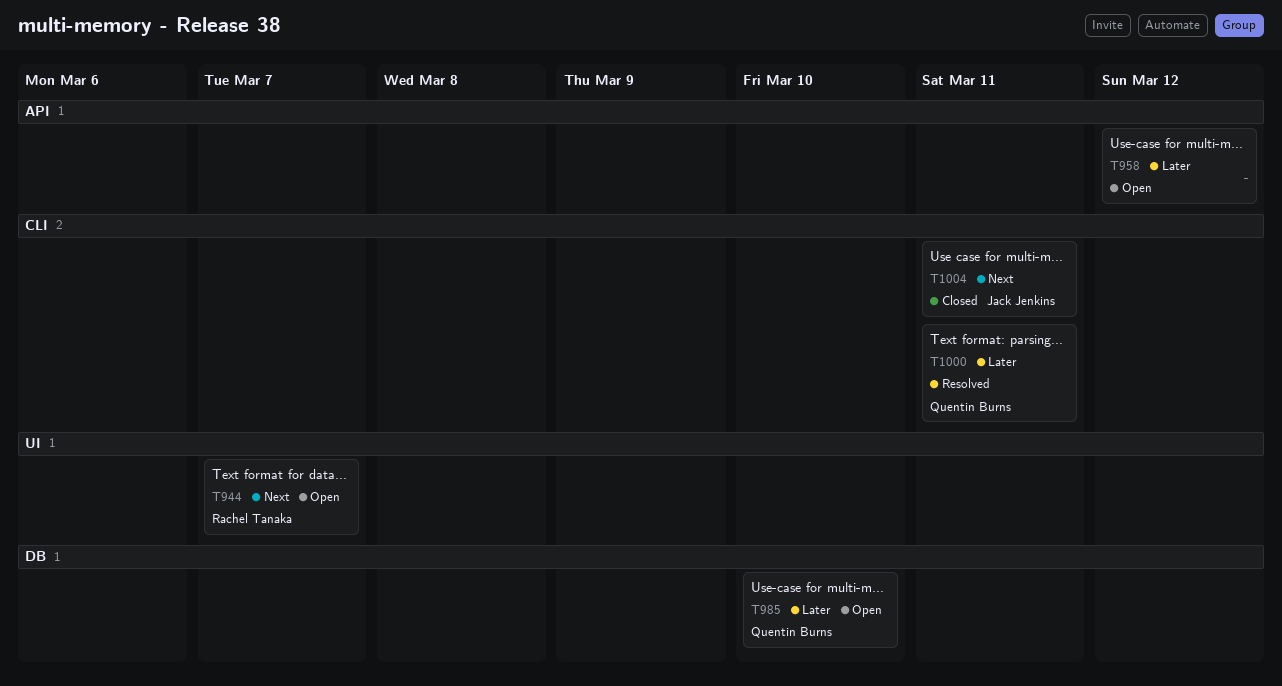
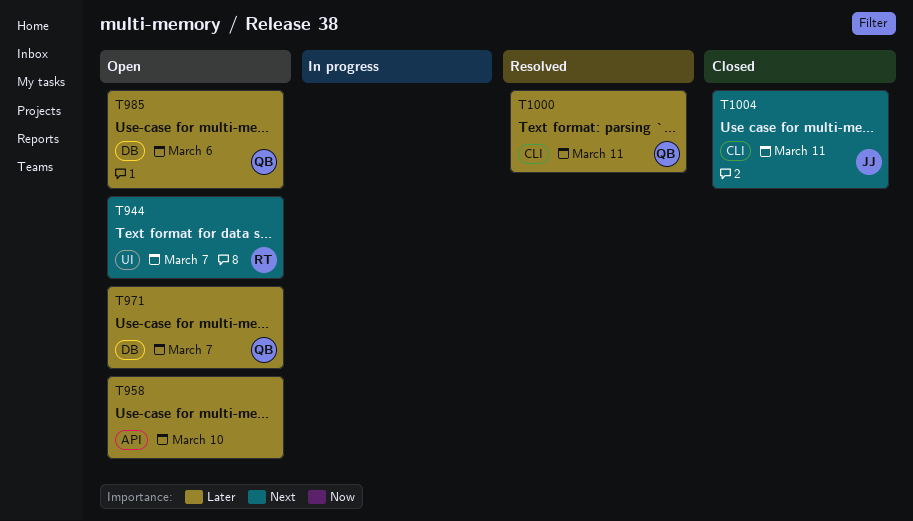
T958, due: Mar 12 -> Mar 10
T971: none -> present
T985, due: Mar 10 -> Mar 6

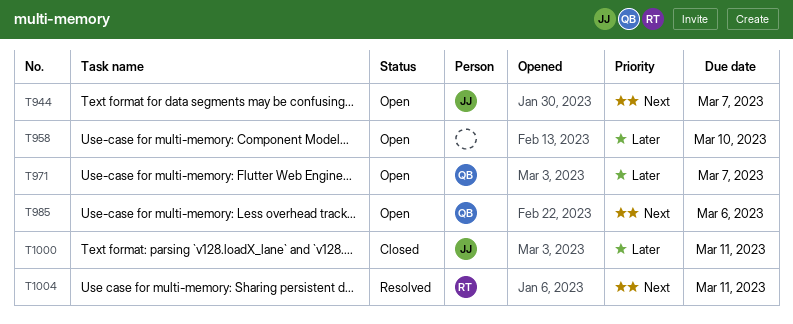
T944, owner: RT -> JJ
T985, priority: Later -> Next
T1000, status: Resolved -> Closed
T1000, owner: QB -> JJ
T1004, status: Closed -> Resolved
T1004, owner: JJ -> RT

